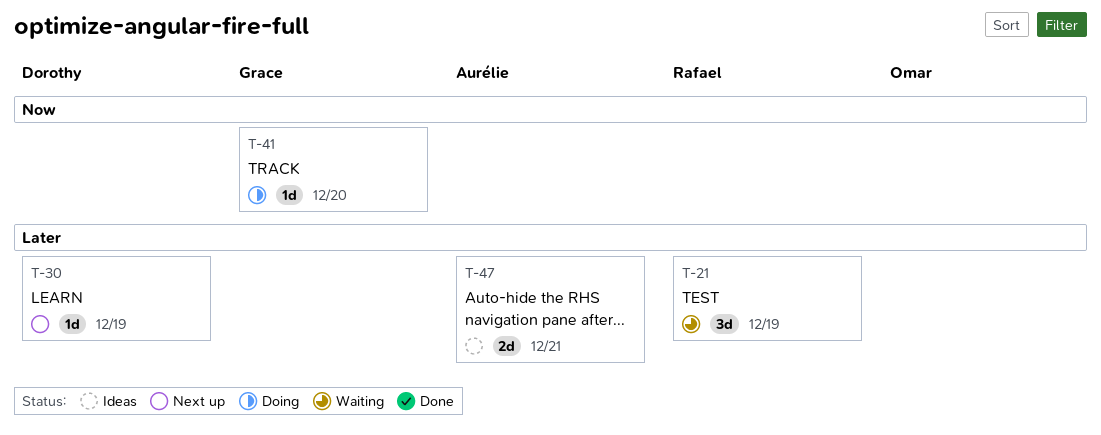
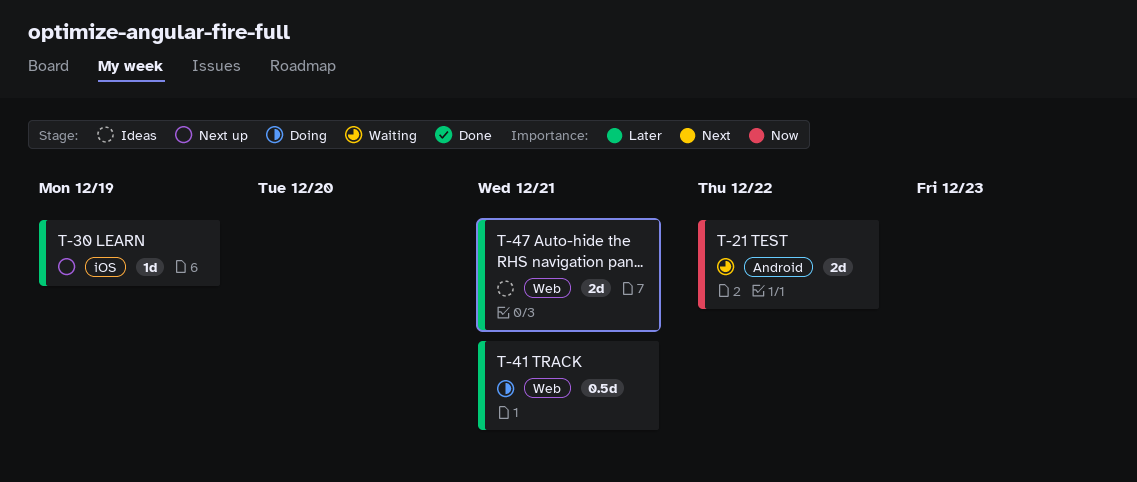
T-21, priority: Later -> Now
T-21, estimate: 3d -> 2d
T-21, due: Dec 19 -> Dec 22
T-41, priority: Now -> Later
T-41, estimate: 1d -> 0.5d
T-41, due: Dec 20 -> Dec 21

